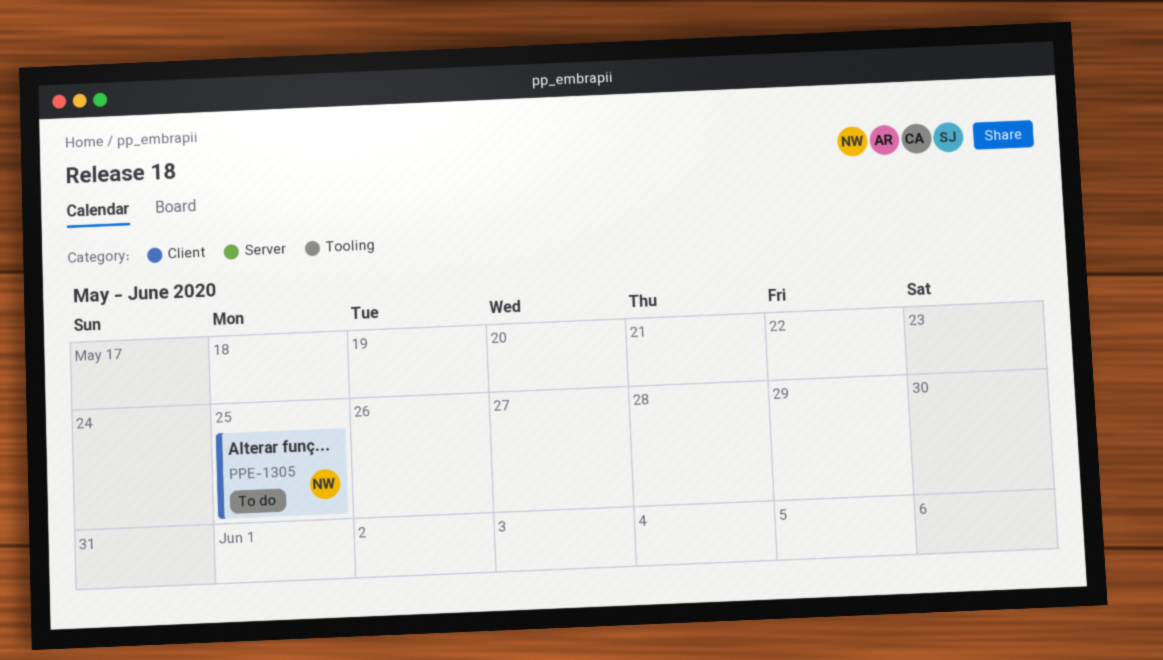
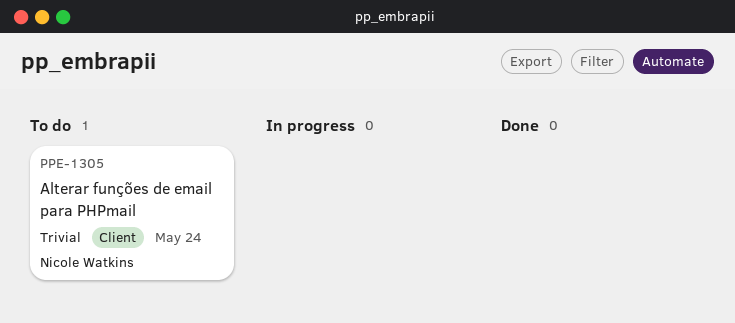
PPE-1305, due: May 25 -> May 24

